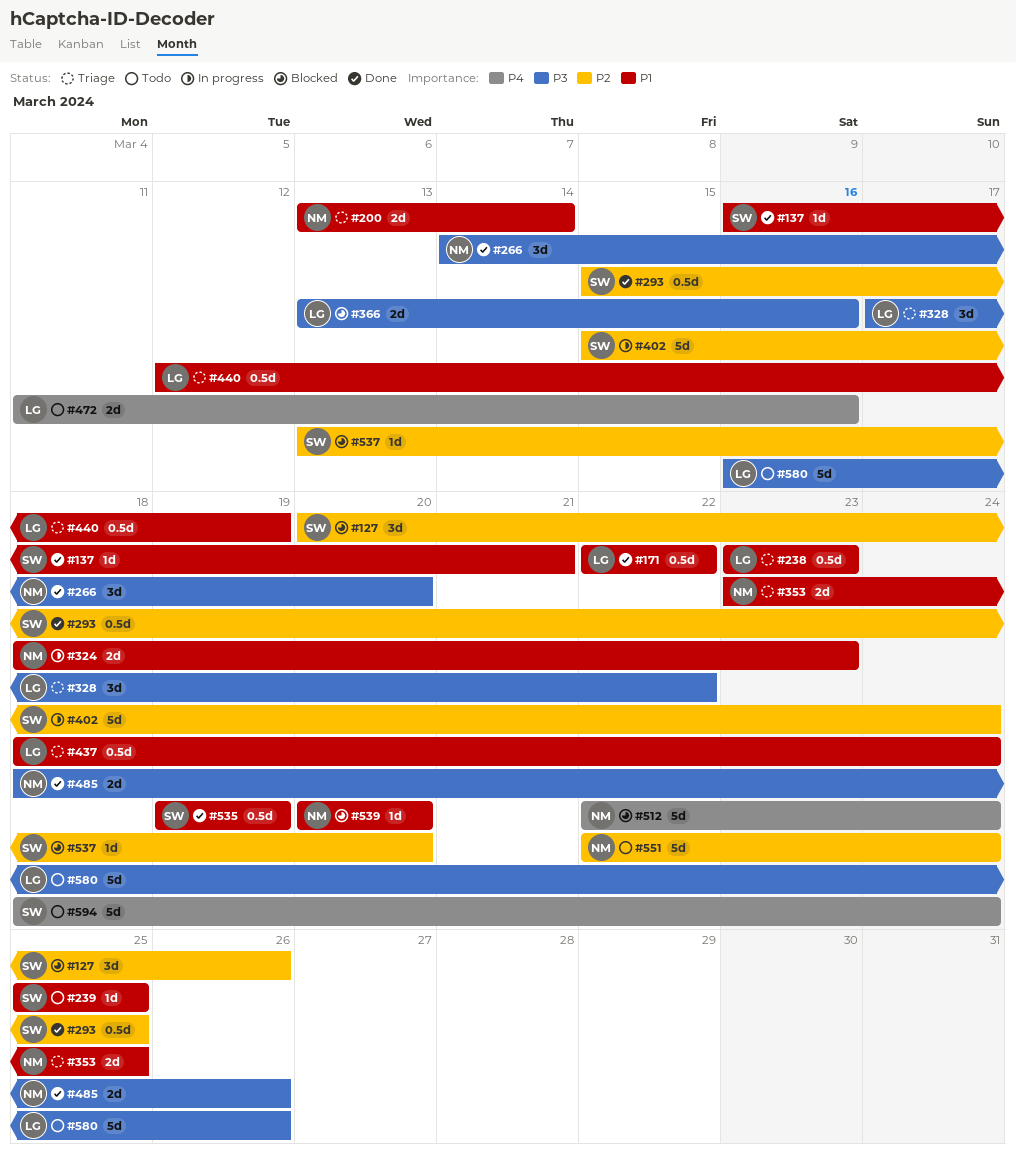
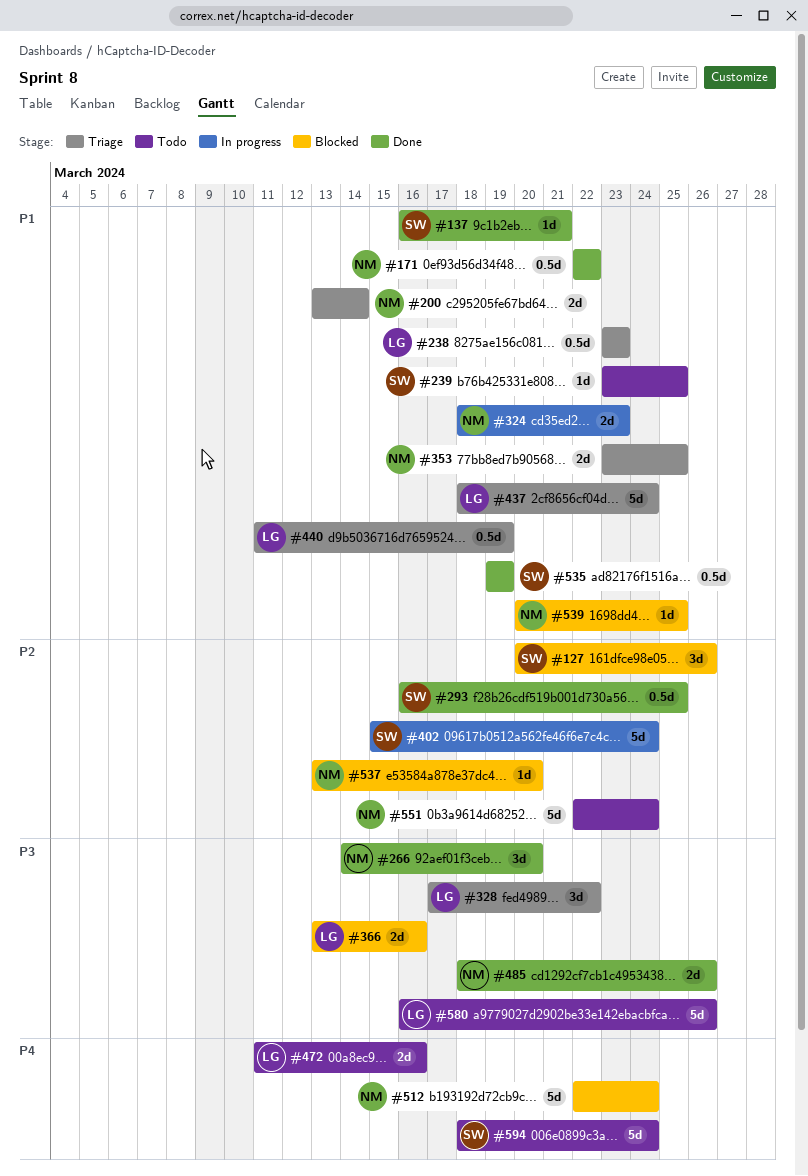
#171, owner: LG -> NM
#239, start: Mar 25 -> Mar 23
#293, start: Mar 15 -> Mar 16
#437, estimate: 0.5d -> 5d
#440, start: Mar 12 -> Mar 11
#537, owner: SW -> NM
#539, due: Mar 20 -> Mar 25

